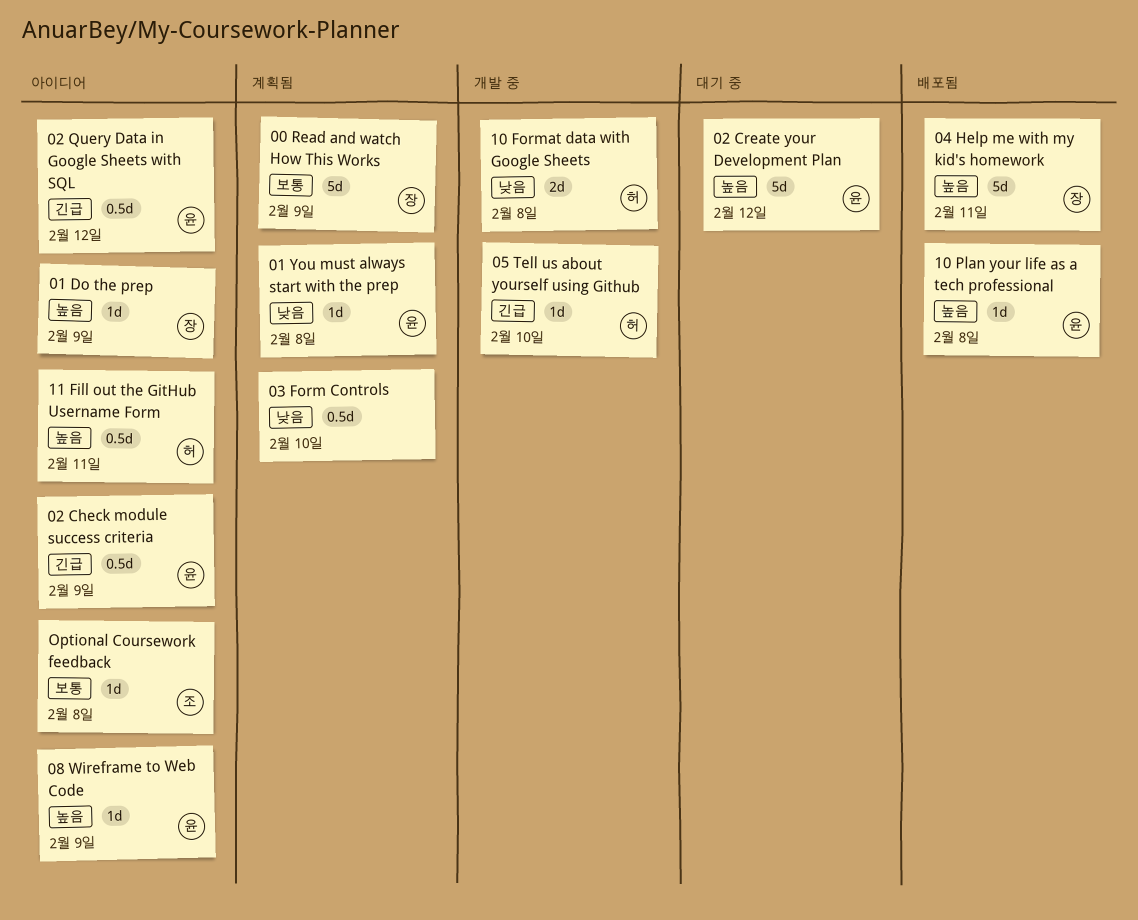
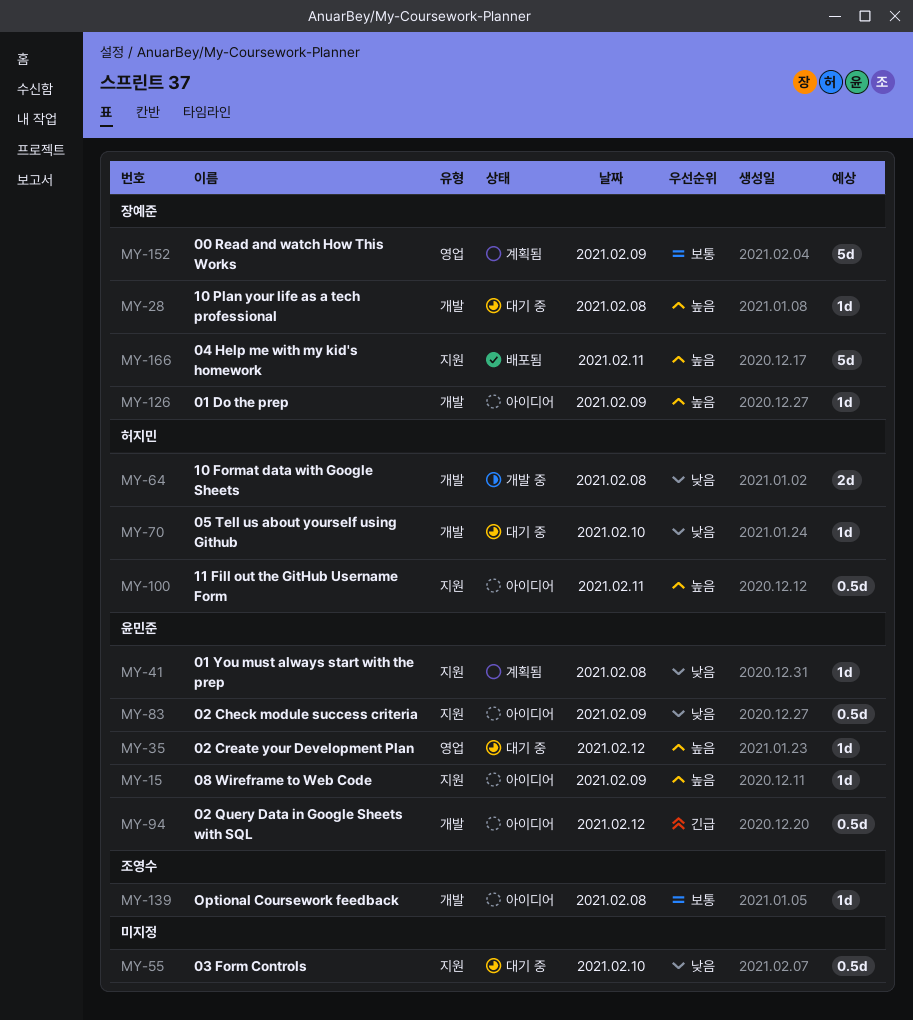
02 Check module success criteria, priority: 긴급 -> 낮음
02 Create your Development Plan, estimate: 5d -> 1d
03 Form Controls, status: 계획됨 -> 대기 중
05 Tell us about yourself using Github, status: 개발 중 -> 대기 중
05 Tell us about yourself using Github, priority: 긴급 -> 낮음
10 Plan your life as a tech professional, status: 배포됨 -> 대기 중
10 Plan your life as a tech professional, owner: 윤민준 -> 장예준

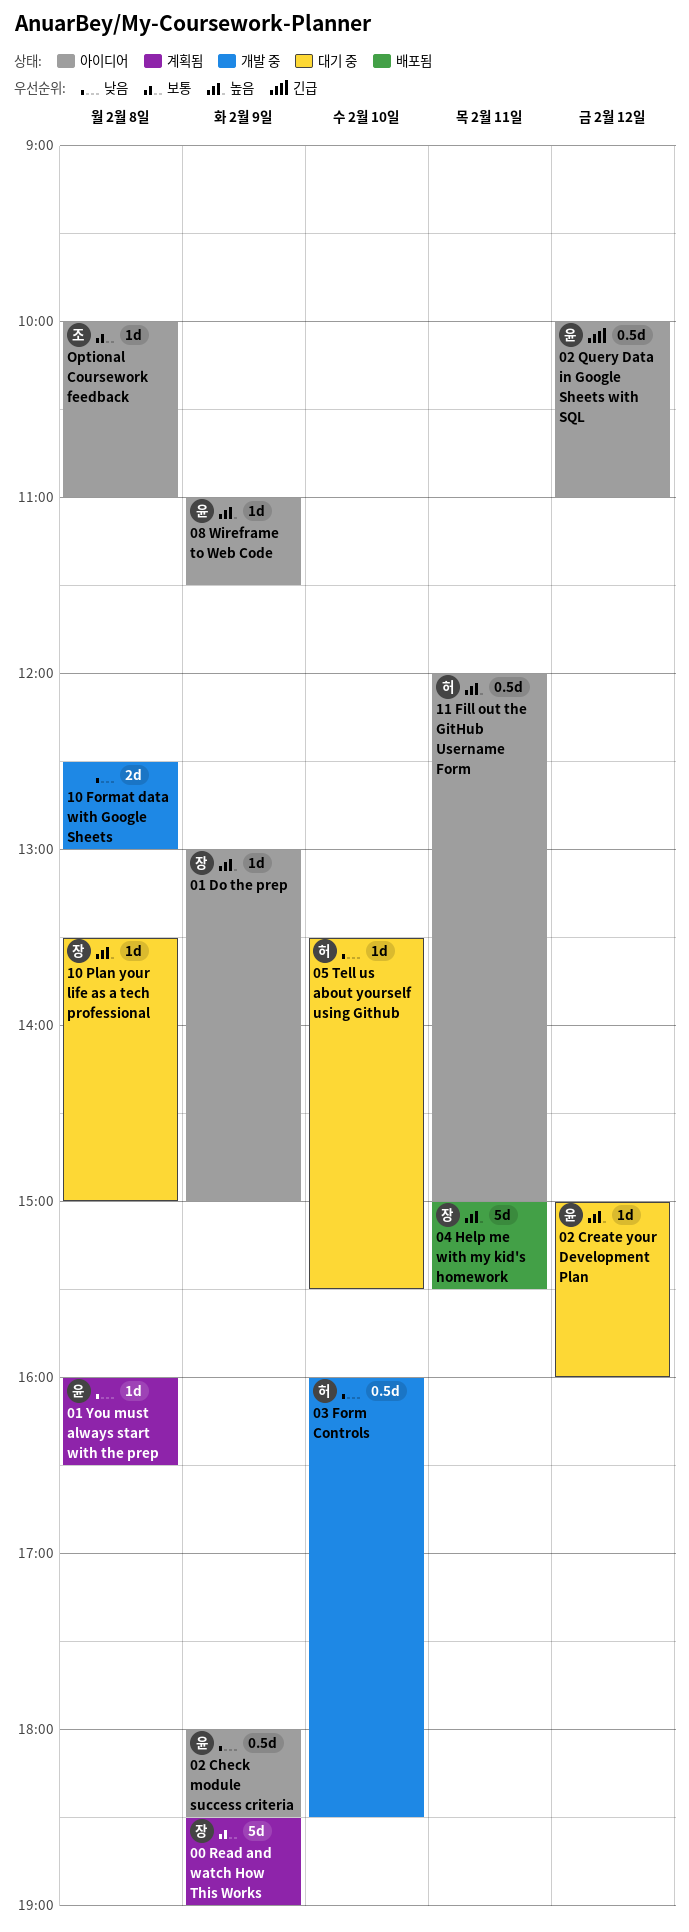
03 Form Controls, status: 대기 중 -> 개발 중
03 Form Controls, owner: none -> 허지민
10 Format data with Google Sheets, owner: 허지민 -> none

